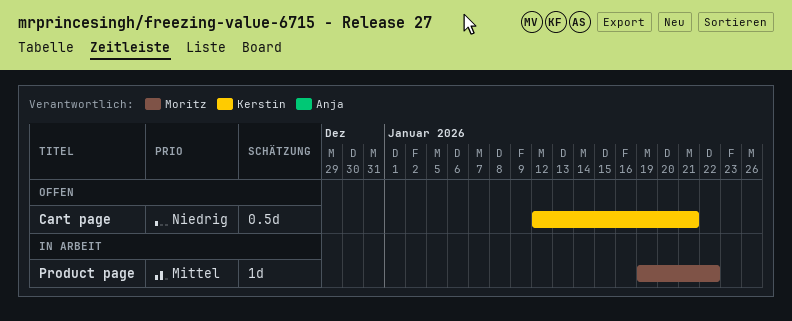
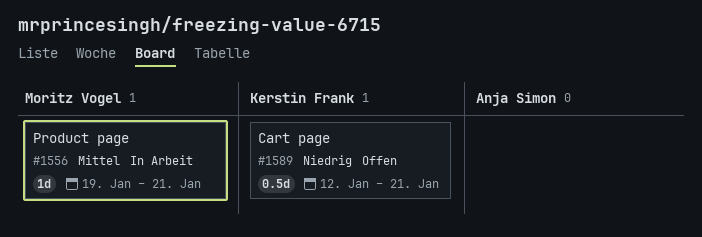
Product page, due: Jan 22 -> Jan 21

